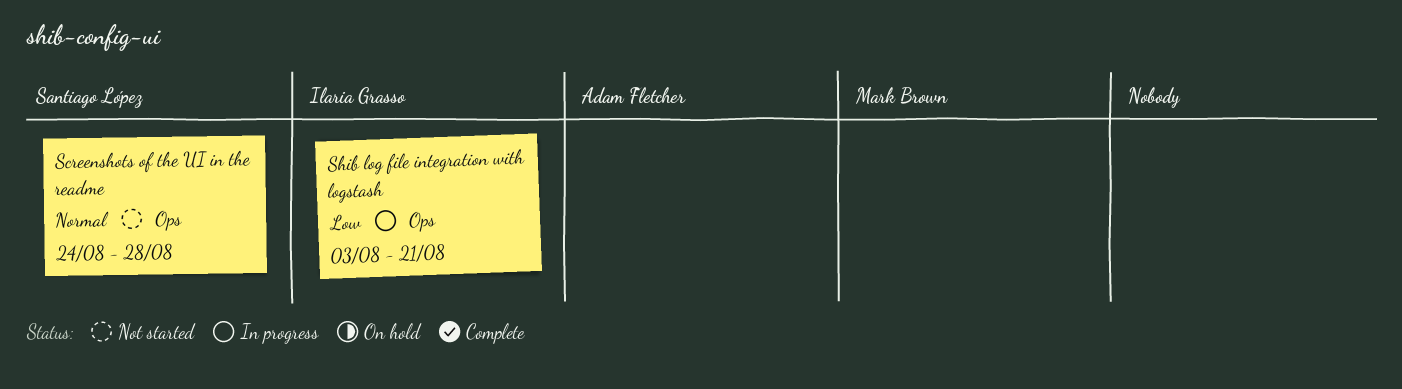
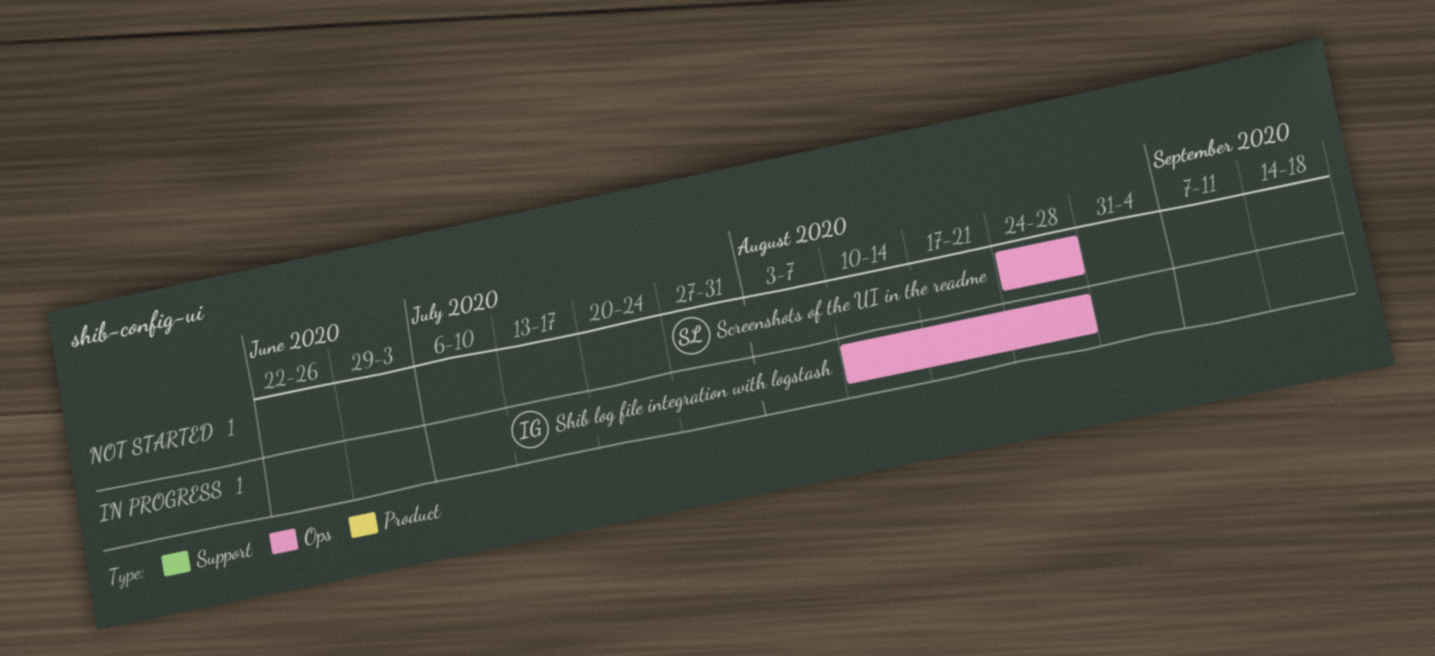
Shib log file integration with logstash, start: Aug 3 -> Aug 10
Shib log file integration with logstash, due: Aug 21 -> Aug 28

